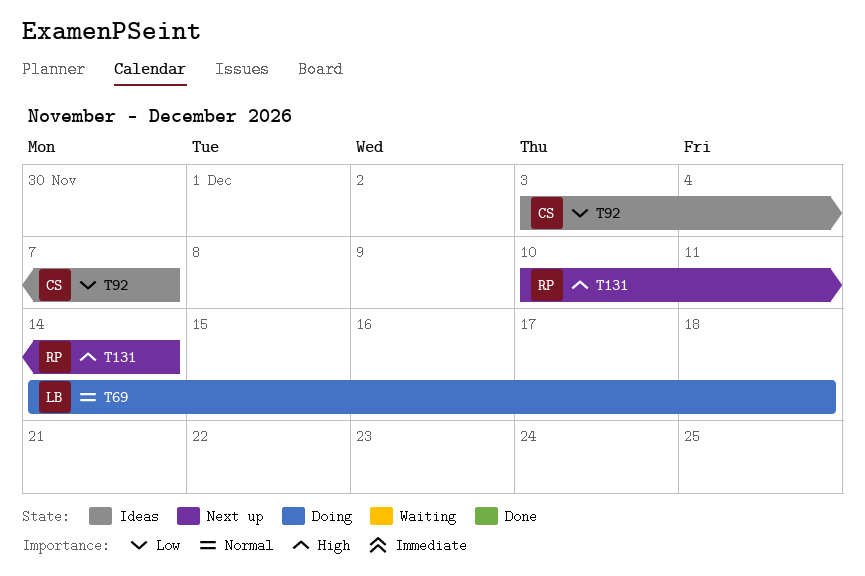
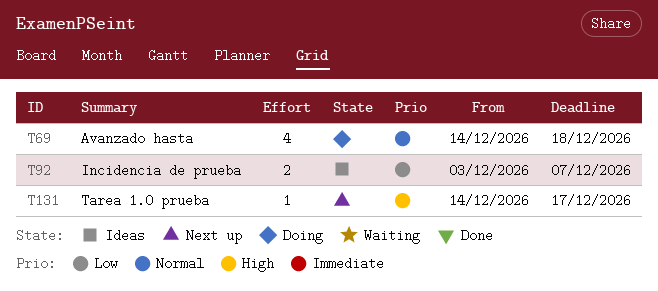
T131, start: Dec 10 -> Dec 14
T131, due: Dec 14 -> Dec 17

